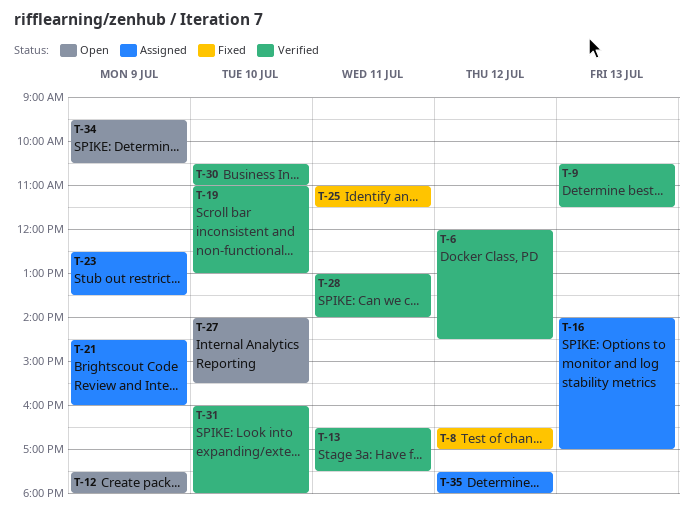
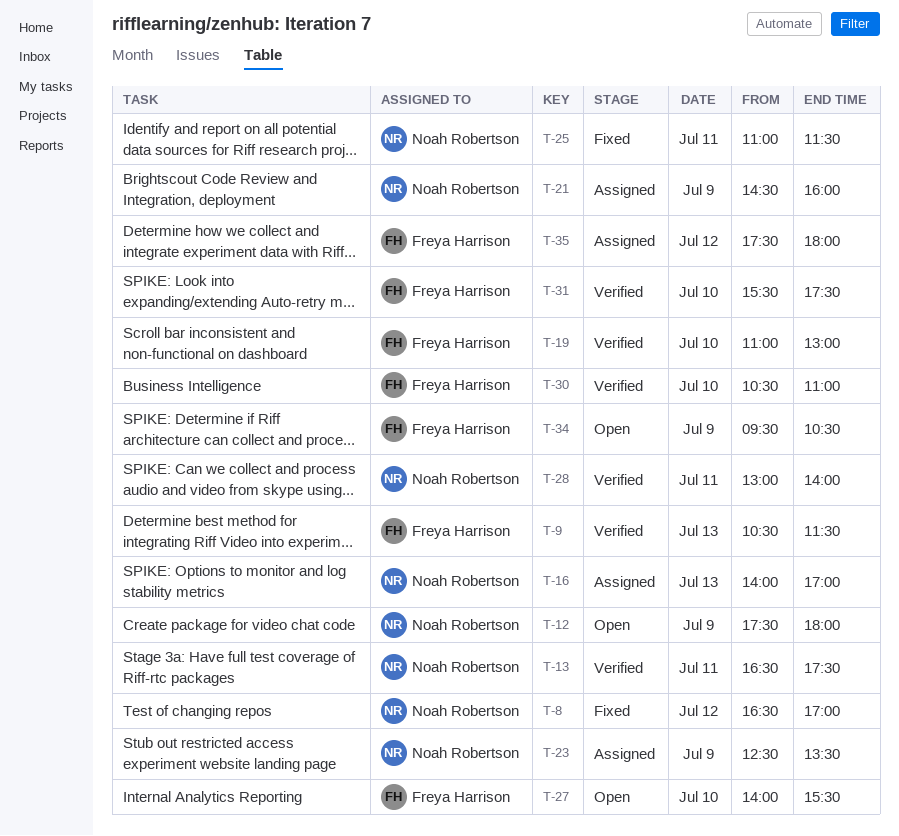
T-6: present -> none
T-31, begins: 16:00 -> 15:30
T-31, ends: 18:00 -> 17:30

